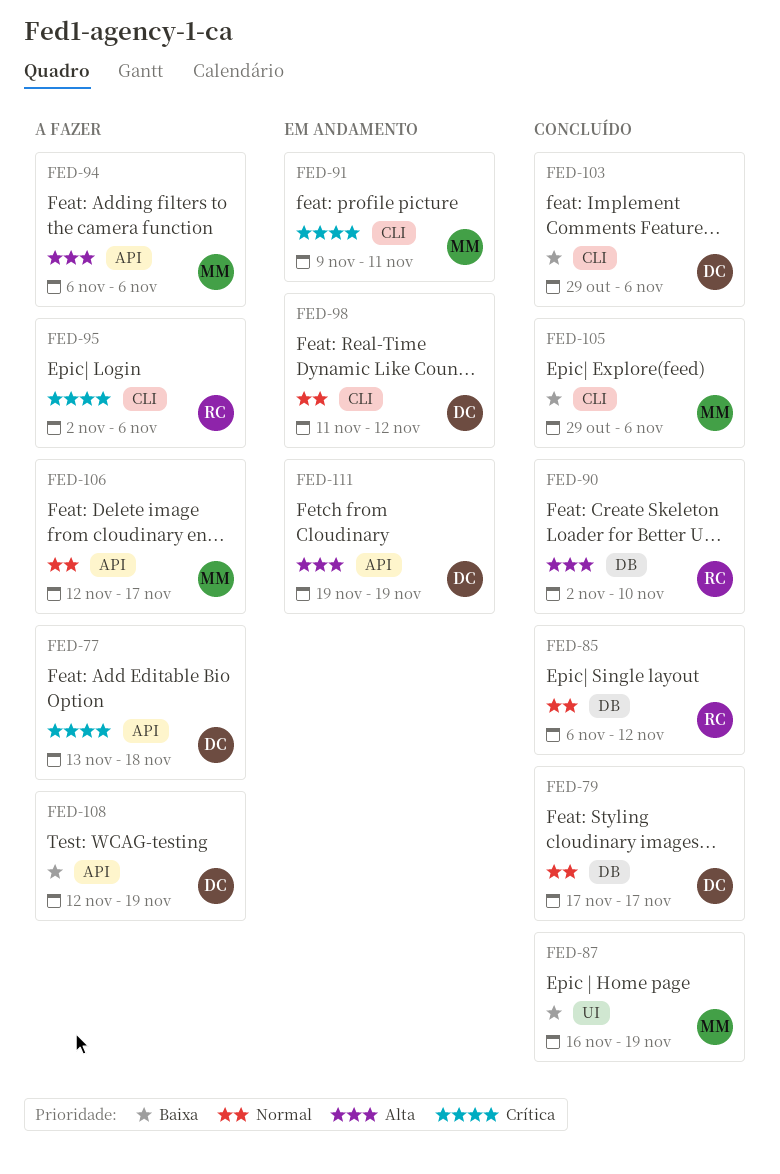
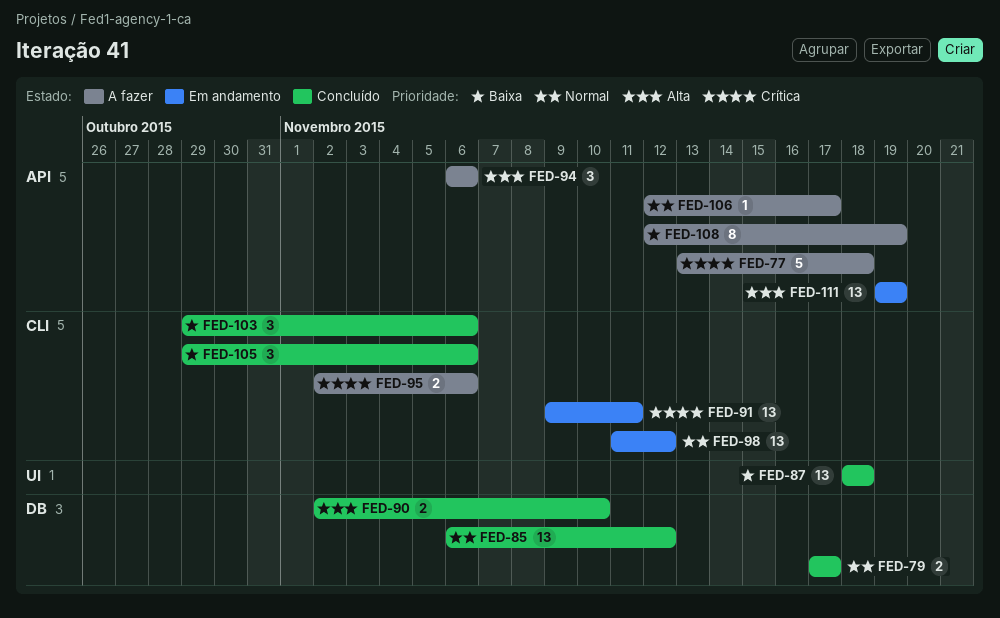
FED-87, start: Nov 16 -> Nov 18
FED-87, due: Nov 19 -> Nov 18

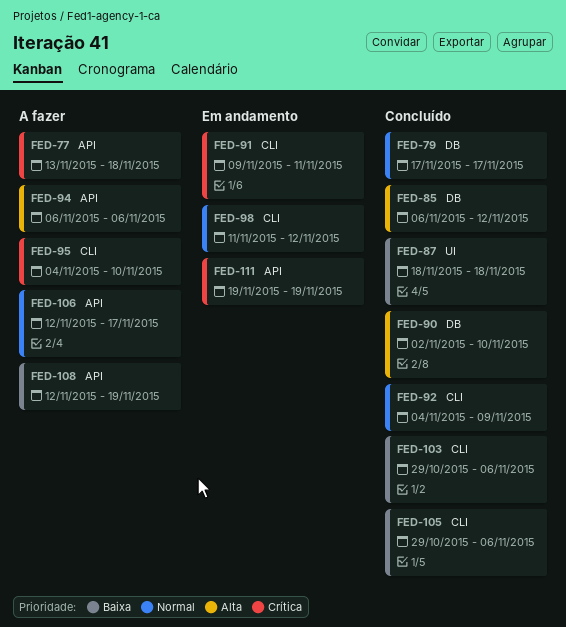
FED-85, priority: Normal -> Alta
FED-92: none -> present
FED-95, start: Nov 2 -> Nov 4
FED-95, due: Nov 6 -> Nov 10
FED-111, priority: Alta -> Crítica

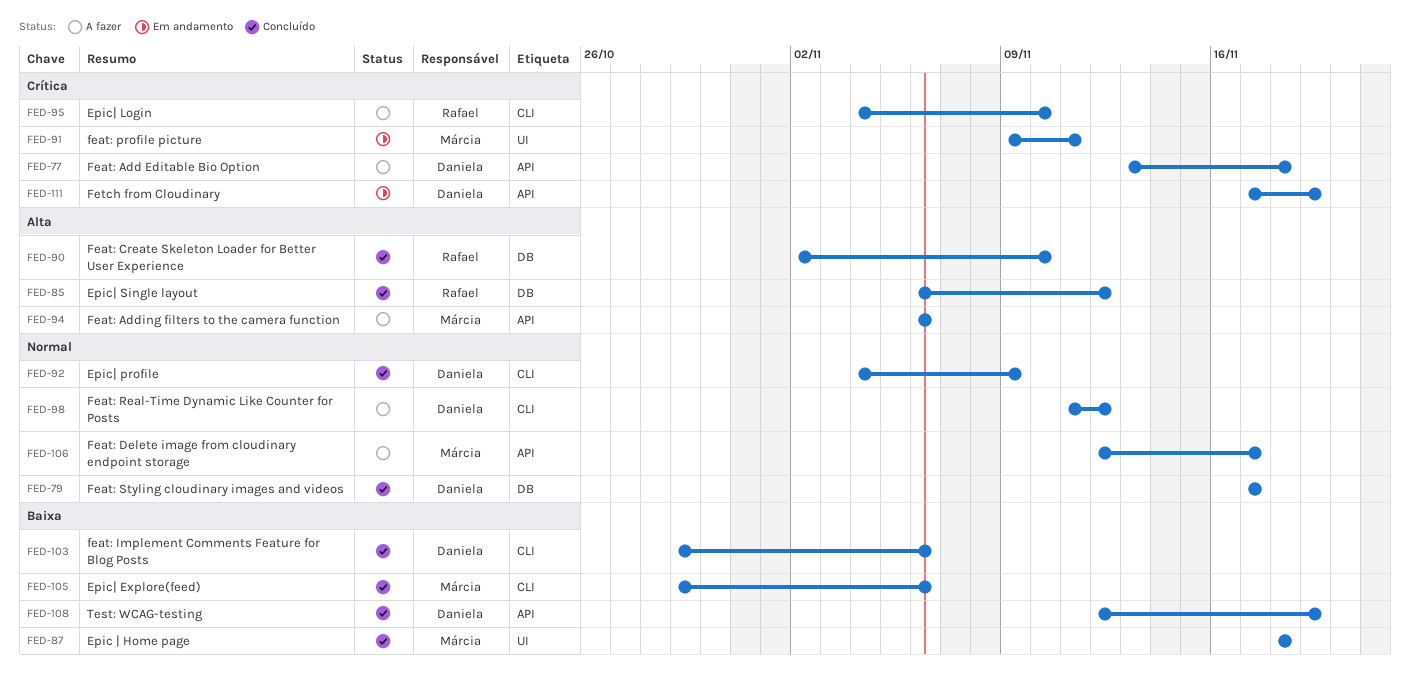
FED-91, label: CLI -> UI
FED-98, status: Em andamento -> A fazer
FED-108, status: A fazer -> Concluído
FED-111, start: Nov 19 -> Nov 17

